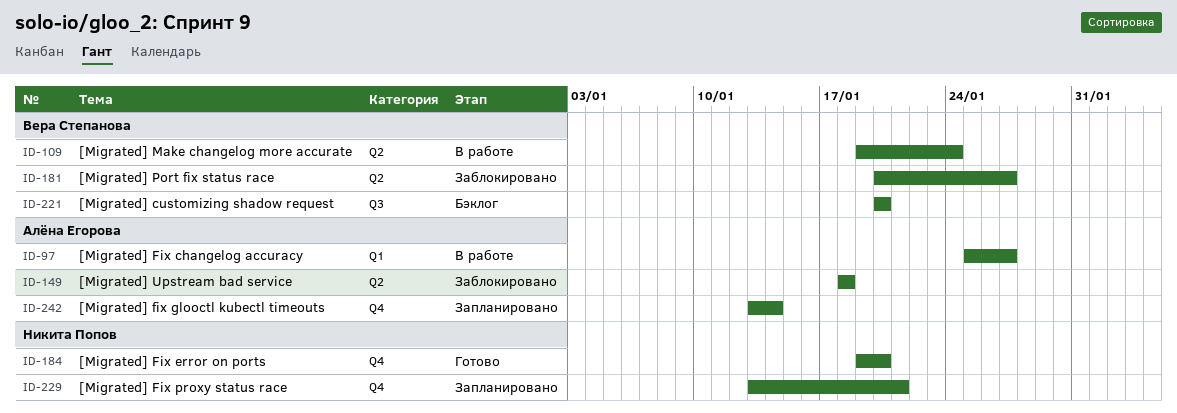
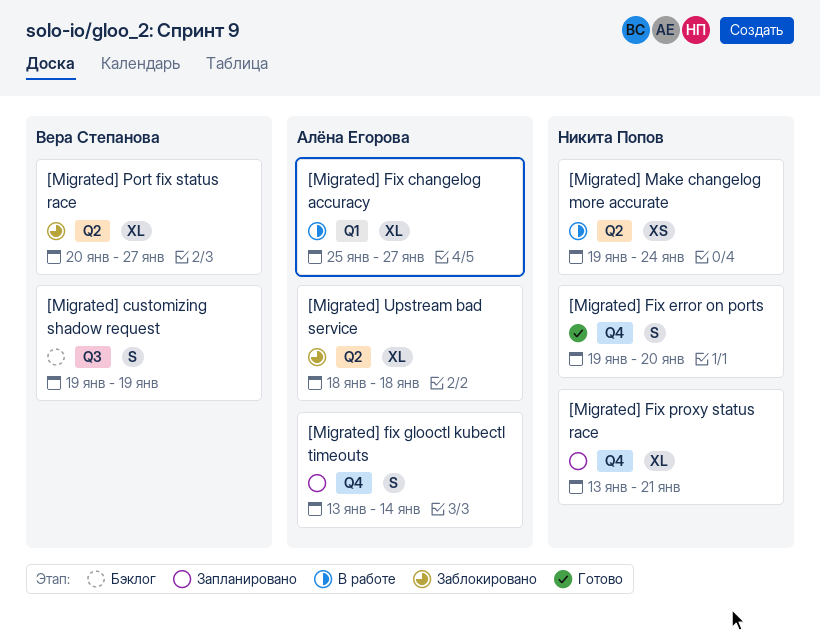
[Migrated] customizing shadow request, start: Jan 20 -> Jan 19
[Migrated] customizing shadow request, due: Jan 20 -> Jan 19
[Migrated] Make changelog more accurate, owner: Вера Степанова -> Никита Попов

